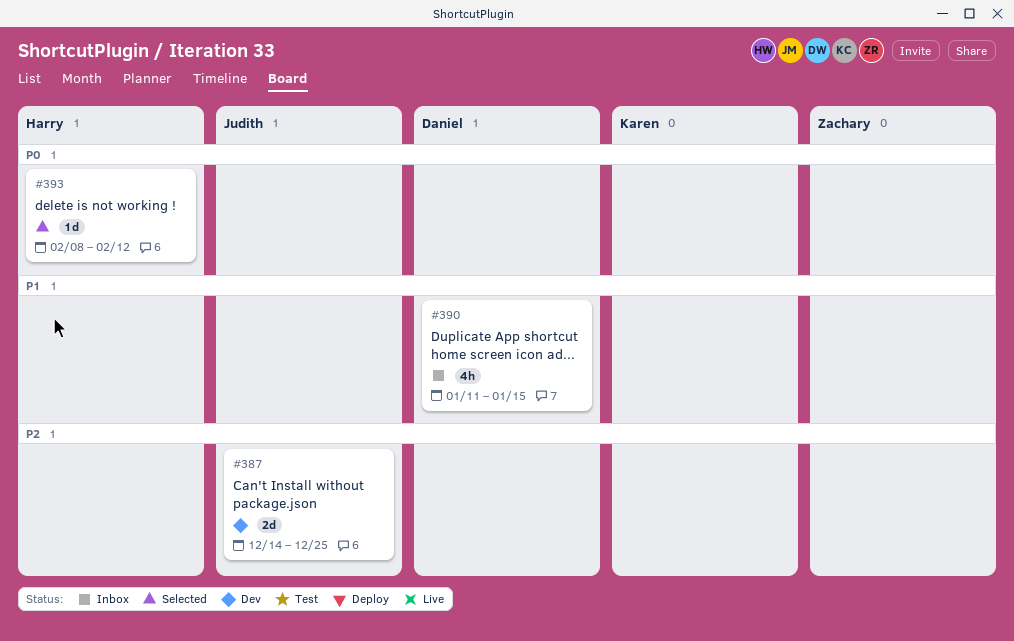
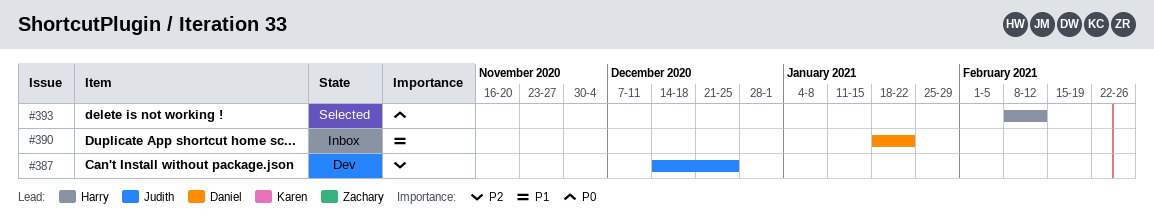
#390, start: Jan 11 -> Jan 18
#390, due: Jan 15 -> Jan 22

